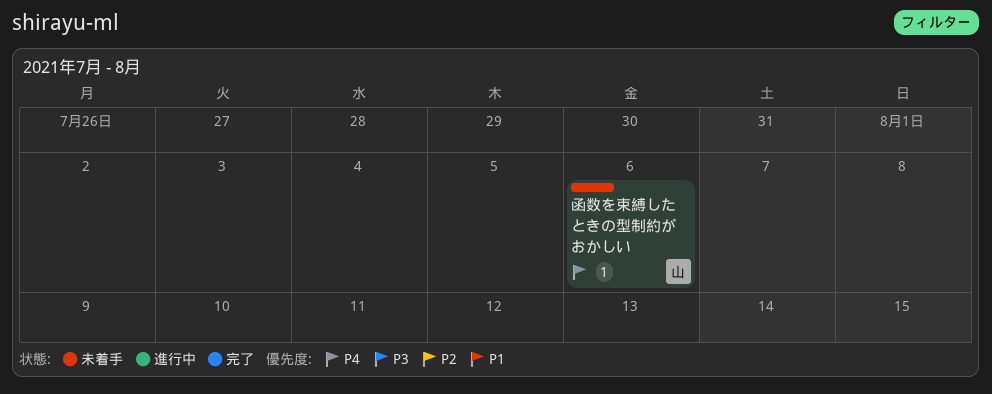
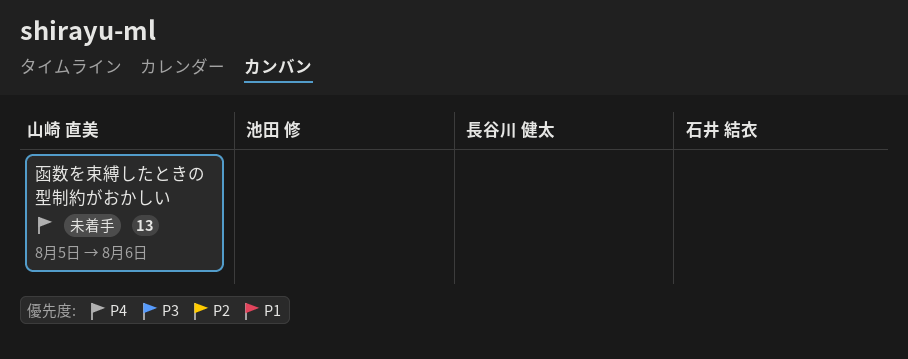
函数を束縛したときの型制約がおかしい, estimate: 1 -> 13

